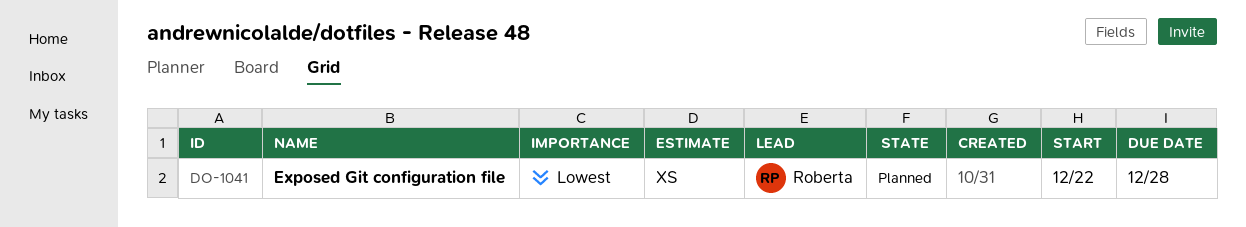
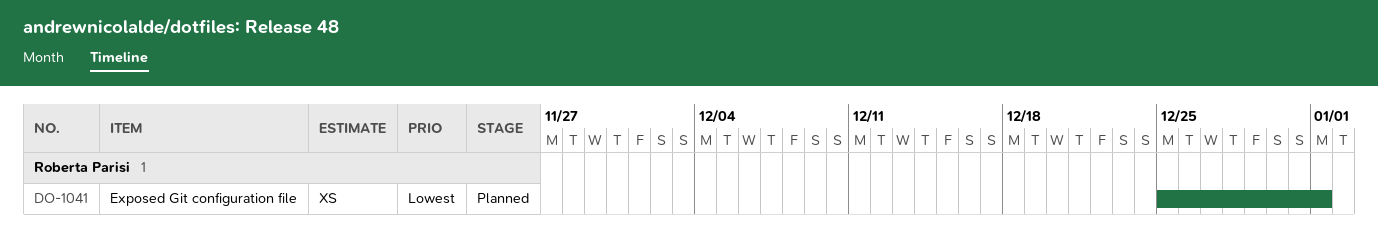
DO-1041, start: Dec 22 -> Dec 25
DO-1041, due: Dec 28 -> Jan 1

